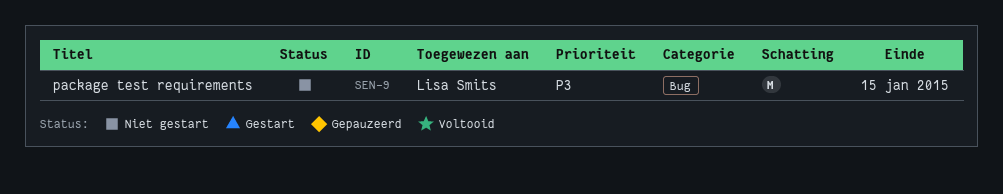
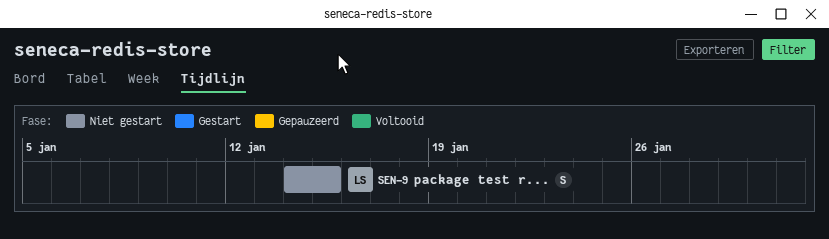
SEN-9, estimate: M -> S

